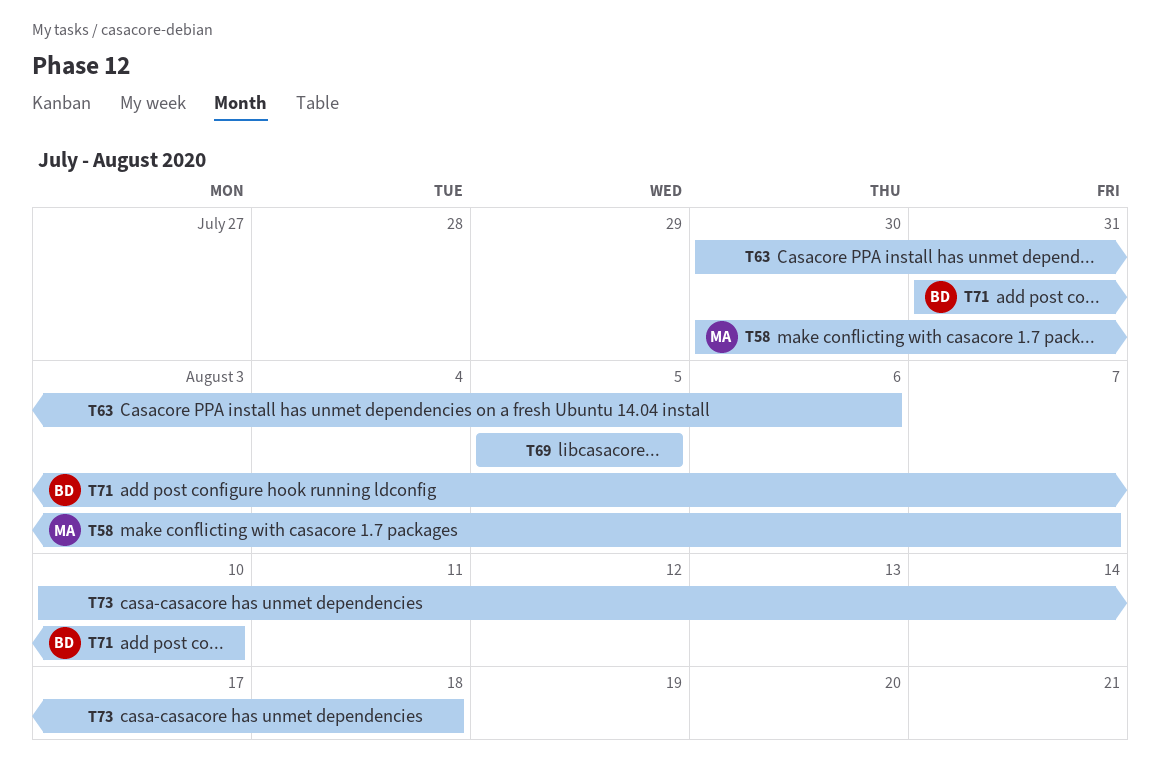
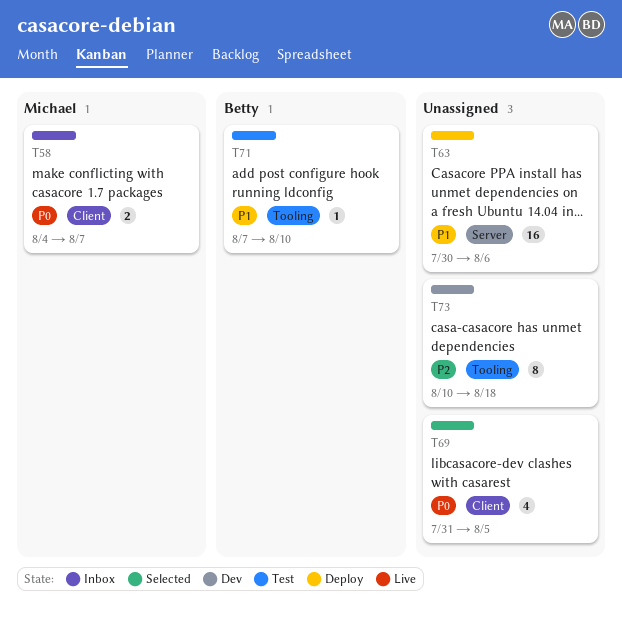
T58, start: Jul 30 -> Aug 4
T69, start: Aug 5 -> Jul 31
T71, start: Jul 31 -> Aug 7

